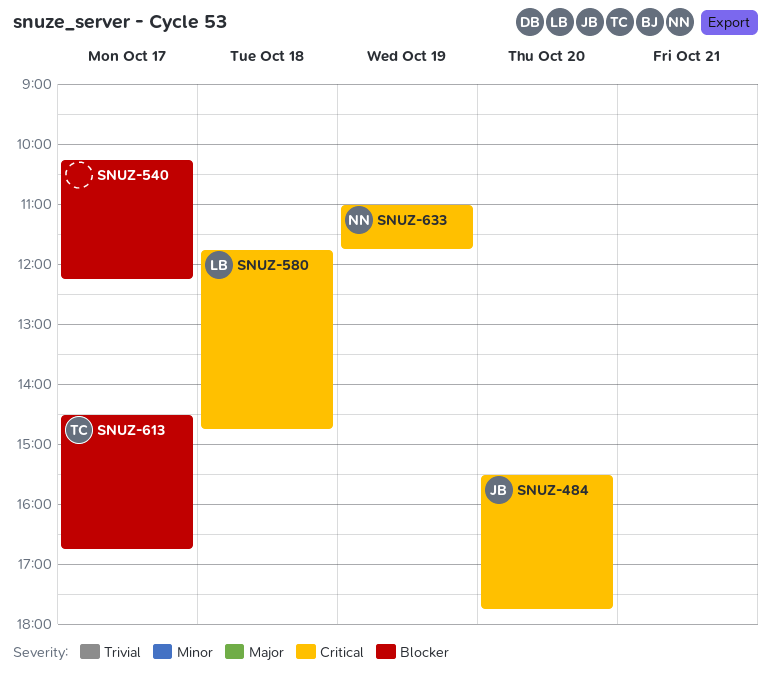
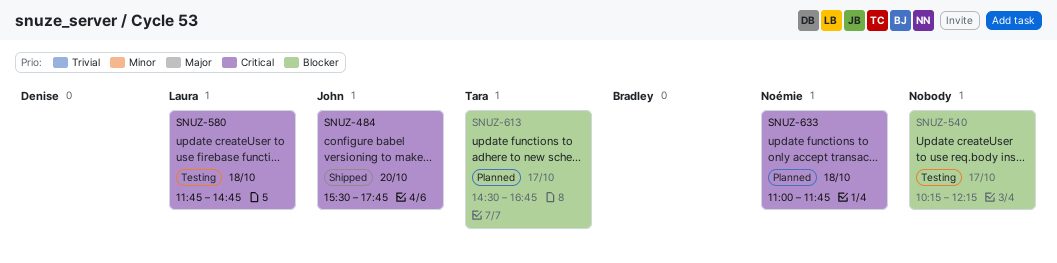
SNUZ-633, day: Oct 19 -> Oct 18

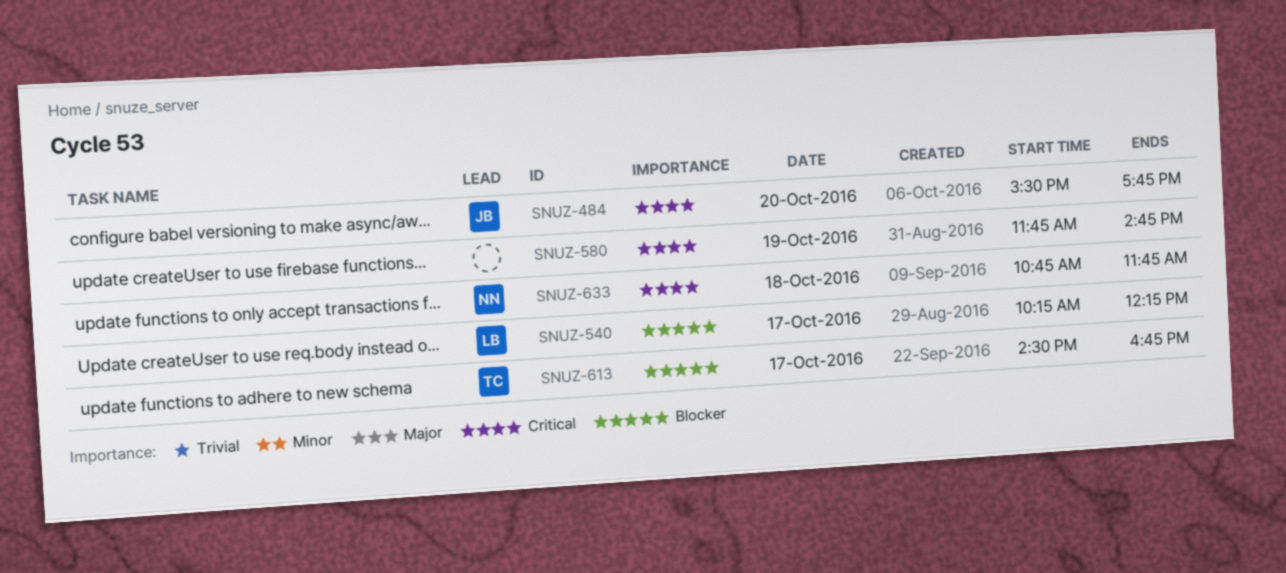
SNUZ-540, owner: none -> Laura
SNUZ-580, owner: Laura -> none
SNUZ-580, day: Oct 18 -> Oct 19
SNUZ-633, begins: 11:00 -> 10:45

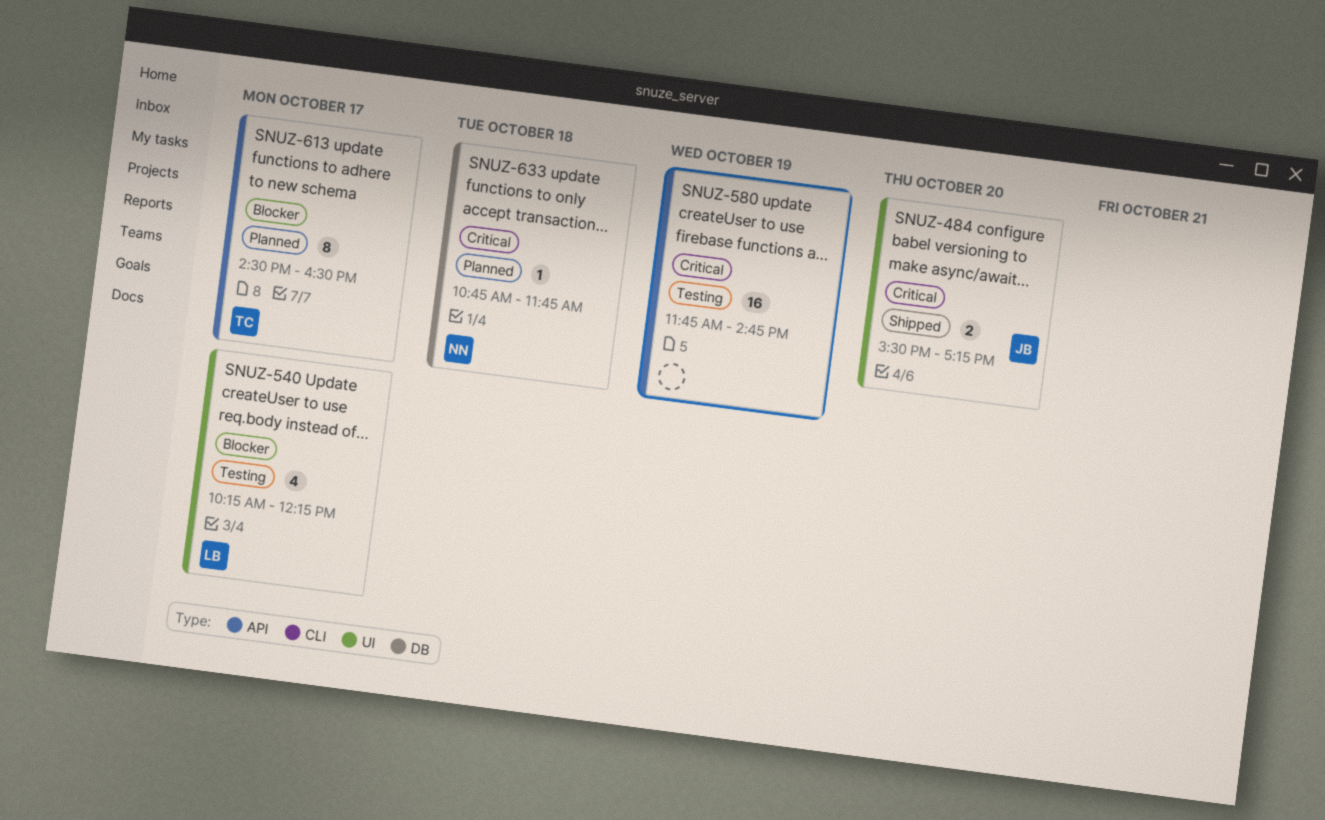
SNUZ-484, ends: 17:45 -> 17:15
SNUZ-613, ends: 16:45 -> 16:30

